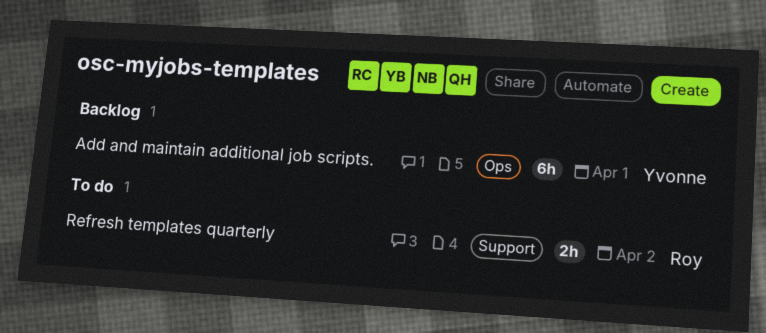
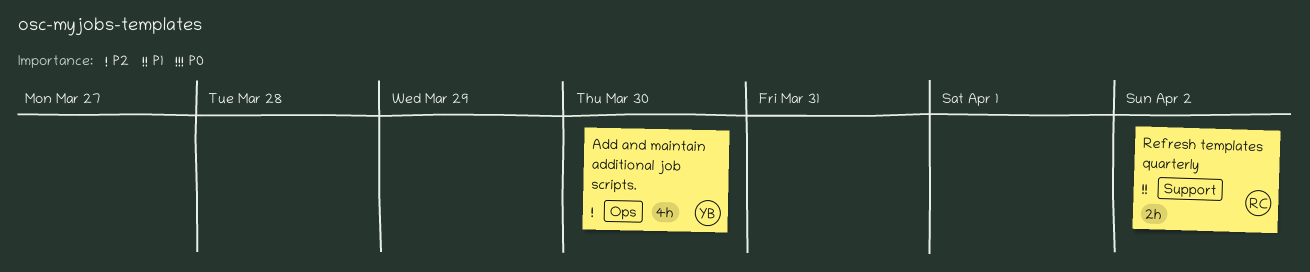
Add and maintain additional job scripts., estimate: 6h -> 4h
Add and maintain additional job scripts., due: Apr 1 -> Mar 30

